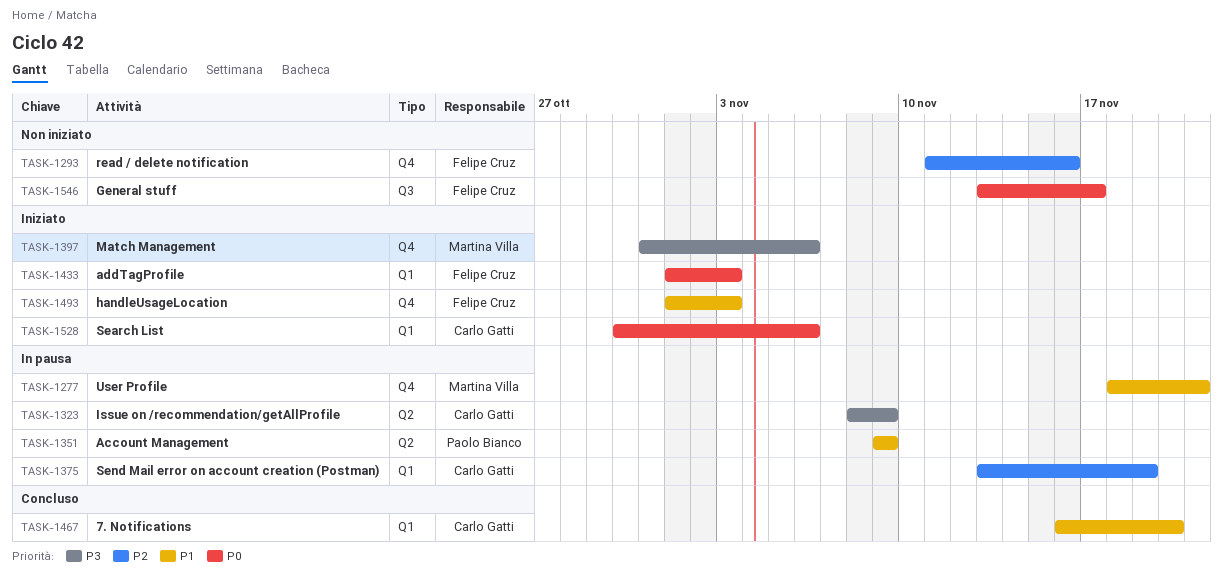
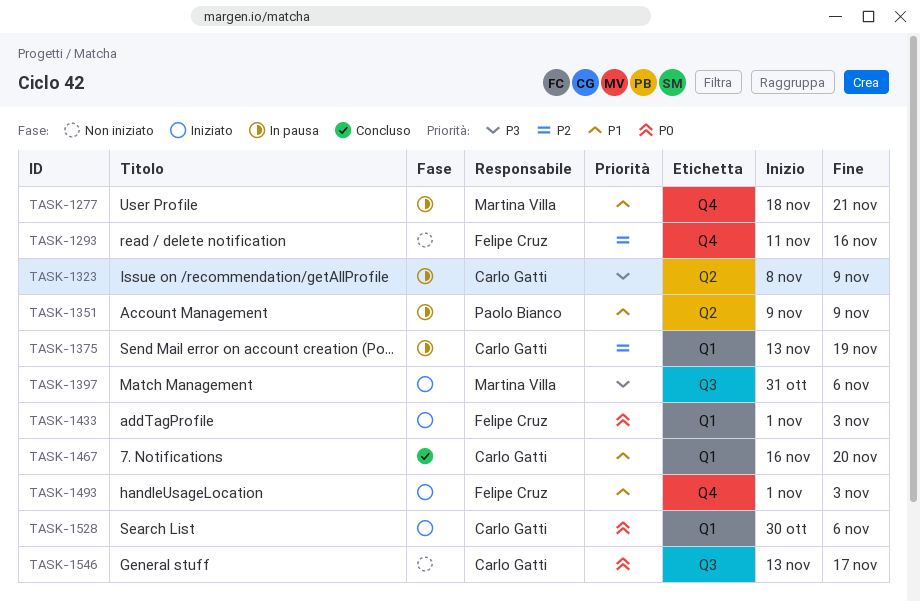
TASK-1397, label: Q4 -> Q3
TASK-1546, owner: Felipe Cruz -> Carlo Gatti

